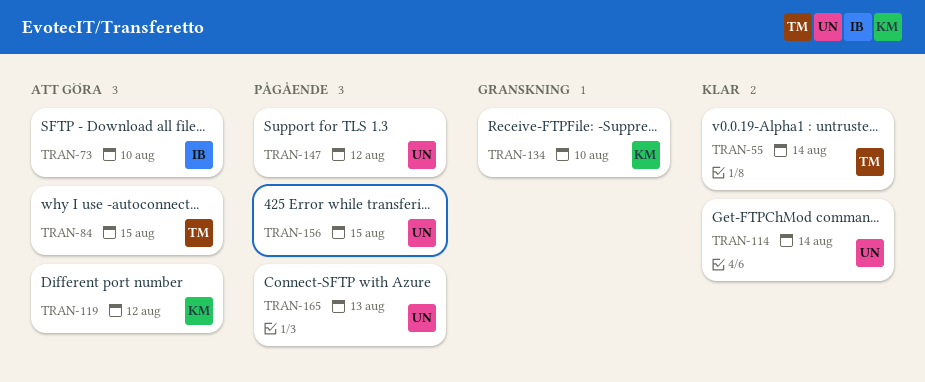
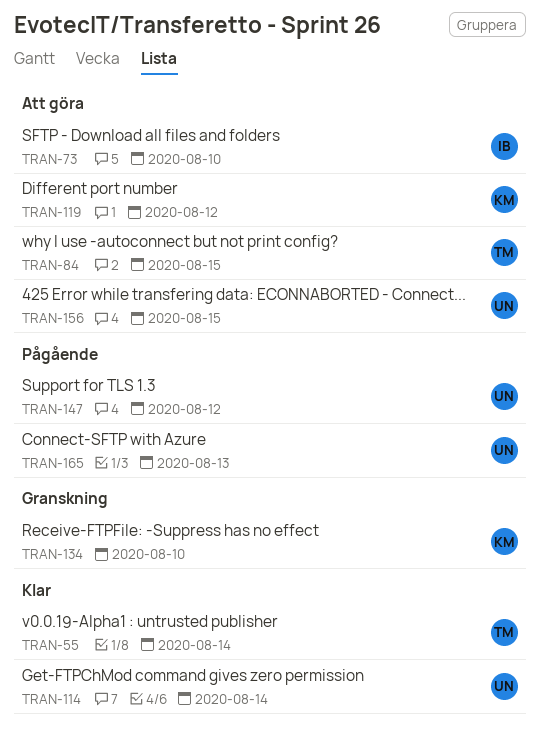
TRAN-156, status: Pågående -> Att göra

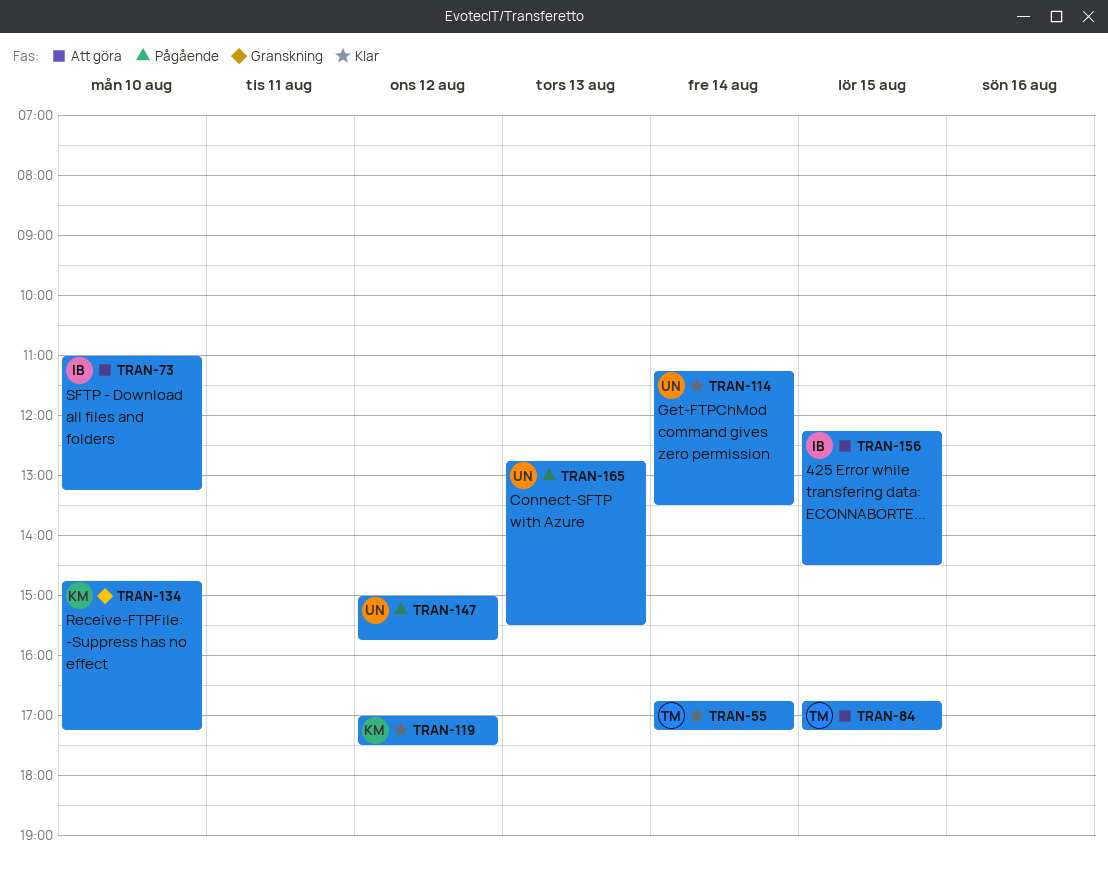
TRAN-119, status: Att göra -> Klar
TRAN-156, owner: UN -> IB

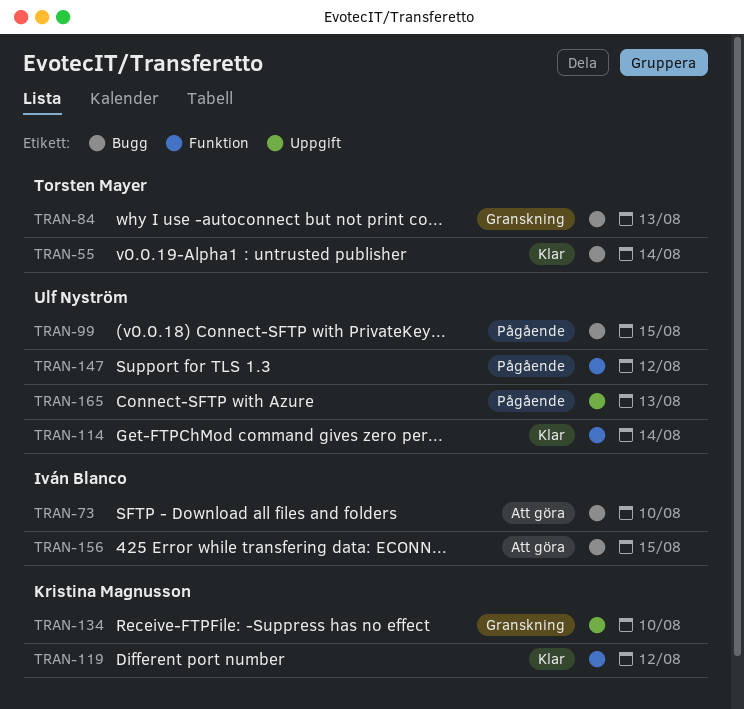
TRAN-84, status: Att göra -> Granskning
TRAN-84, day: Aug 15 -> Aug 13
TRAN-99: none -> present

